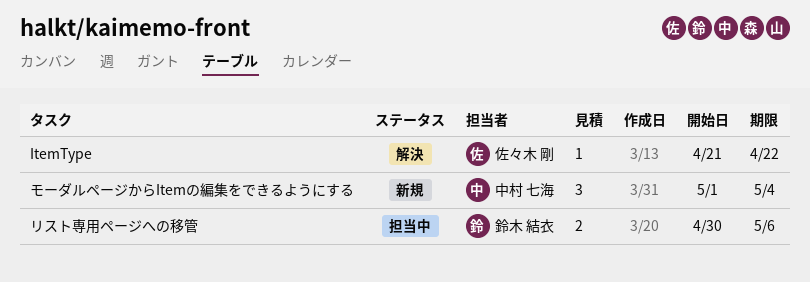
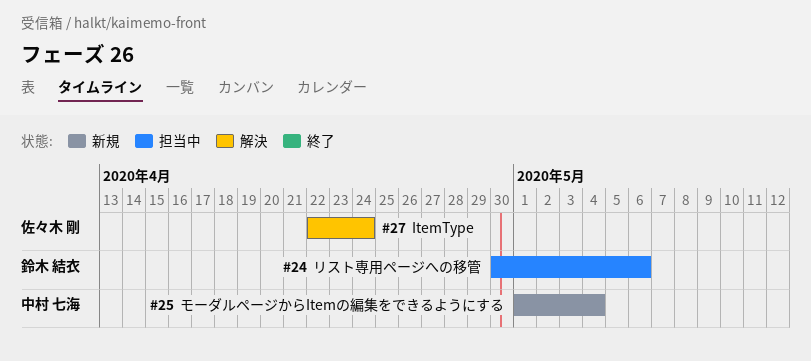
ItemType, start: Apr 21 -> Apr 22
ItemType, due: Apr 22 -> Apr 24

